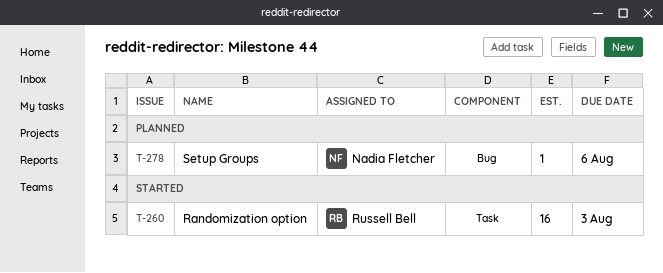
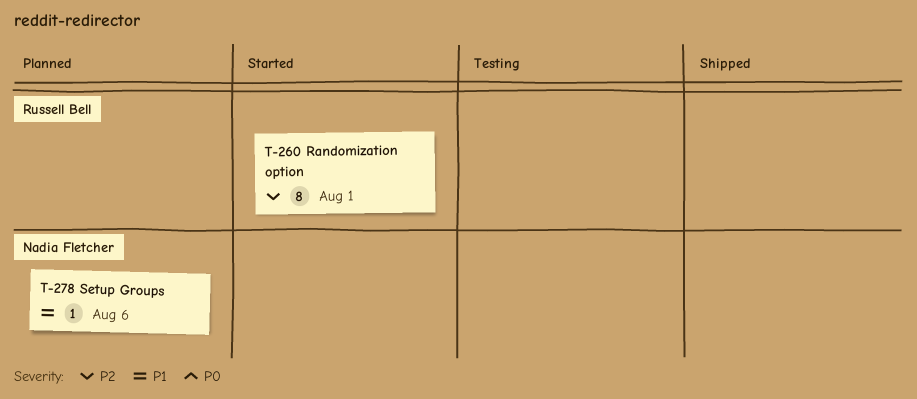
T-260, estimate: 16 -> 8
T-260, due: Aug 3 -> Aug 1

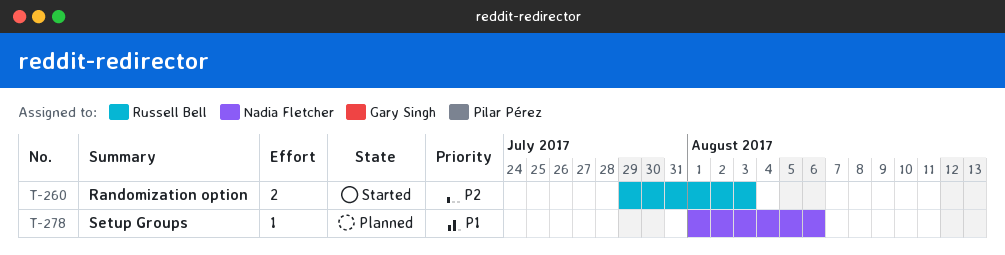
T-260, estimate: 8 -> 2
T-260, due: Aug 1 -> Aug 3

